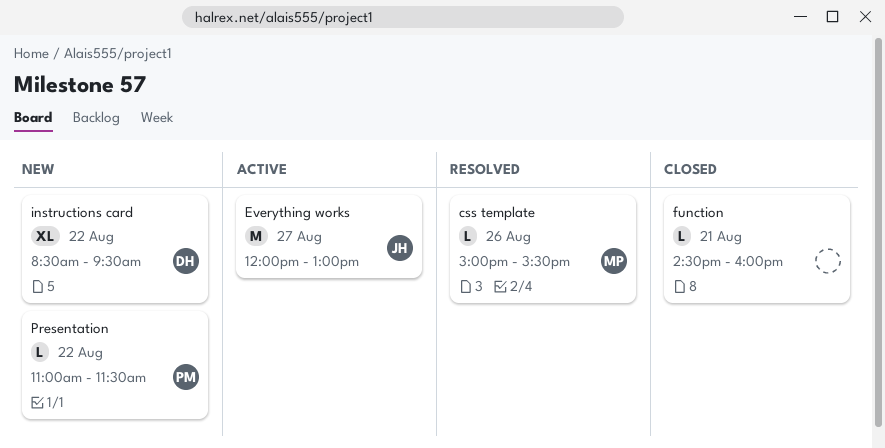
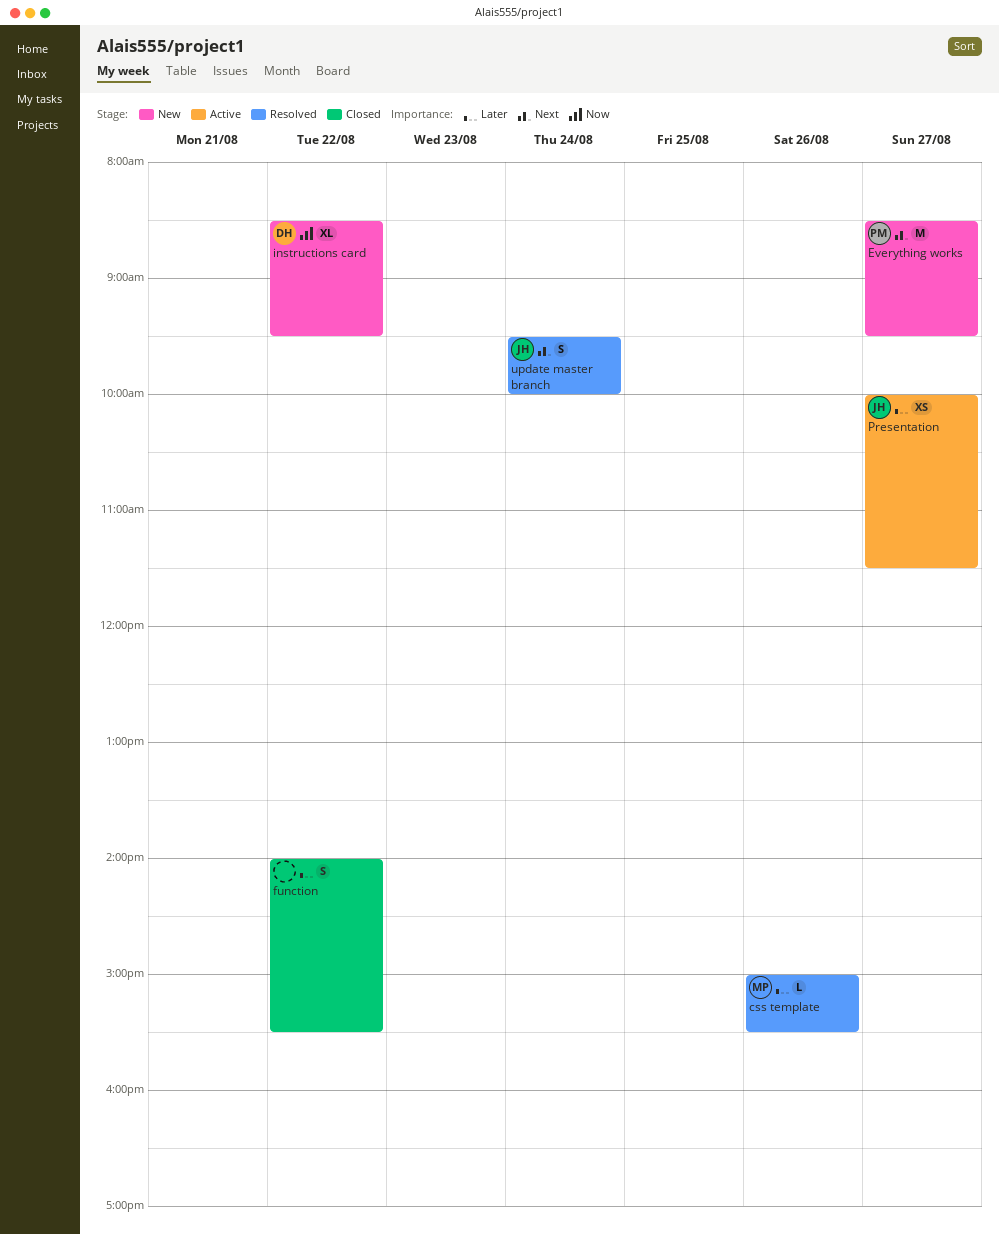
Everything works, status: Active -> New
Everything works, owner: JH -> PM
Everything works, begins: 12:00 -> 08:30
Everything works, ends: 13:00 -> 09:30
function, estimate: L -> S
function, day: Aug 21 -> Aug 22
function, begins: 14:30 -> 14:00
function, ends: 16:00 -> 15:30
Presentation, status: New -> Active
Presentation, owner: PM -> JH
Presentation, estimate: L -> XS
Presentation, day: Aug 22 -> Aug 27
Presentation, begins: 11:00 -> 10:00
update master branch: none -> present

